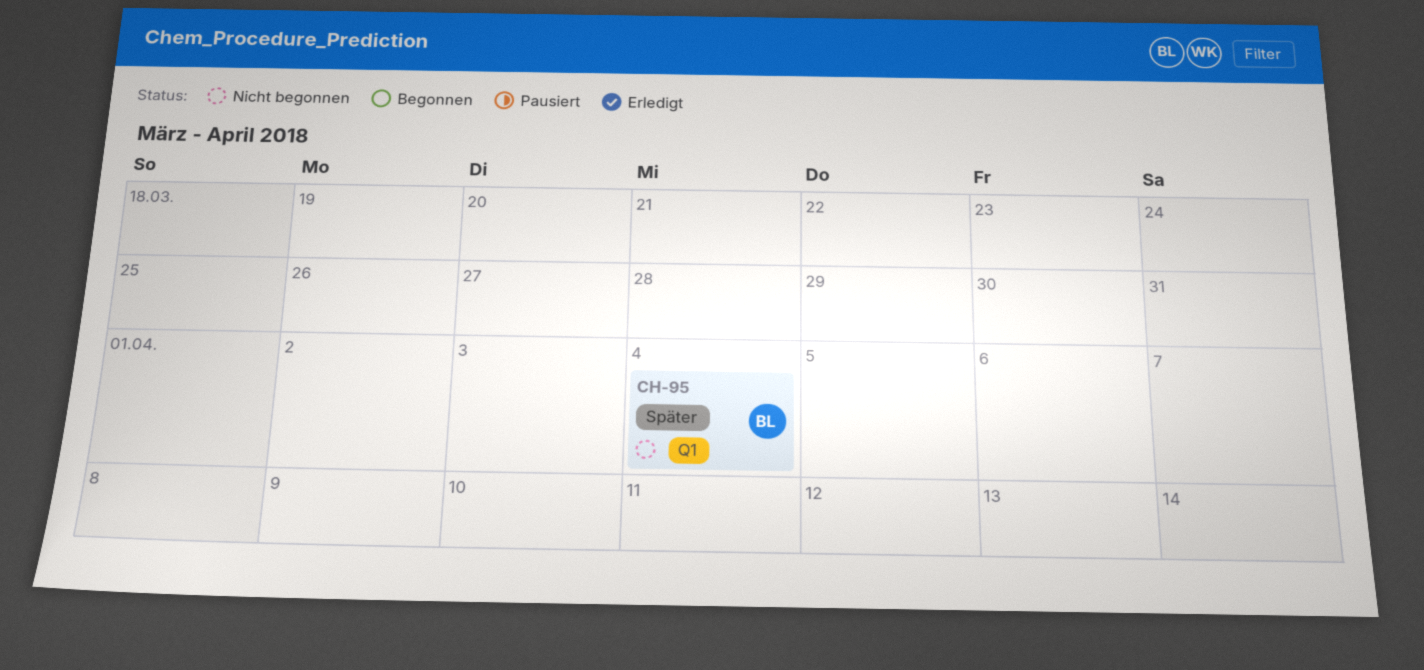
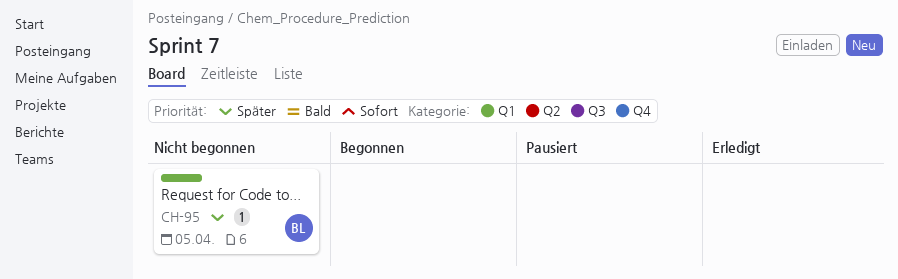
CH-95, due: Apr 4 -> Apr 5

